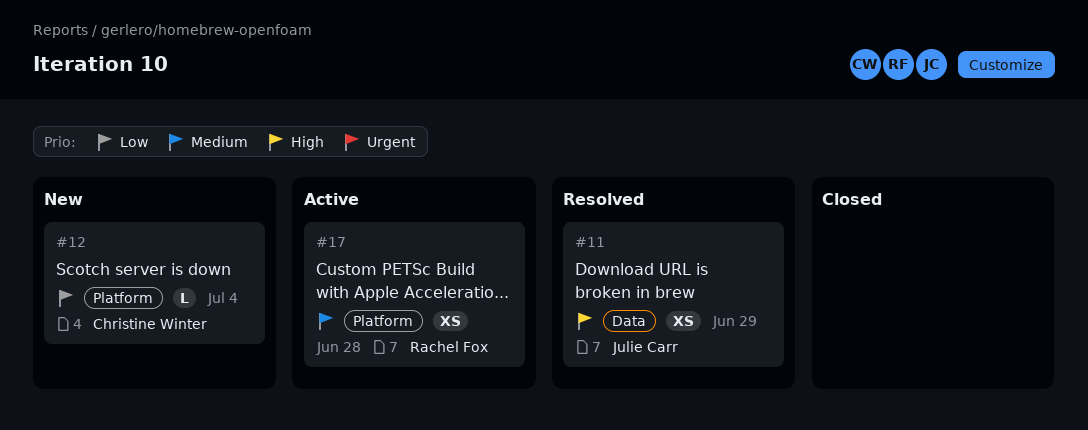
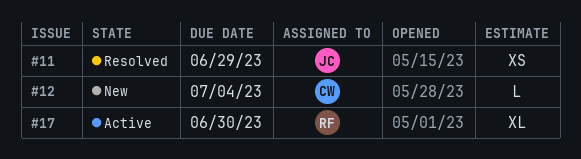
#17, estimate: XS -> XL
#17, due: Jun 28 -> Jun 30

